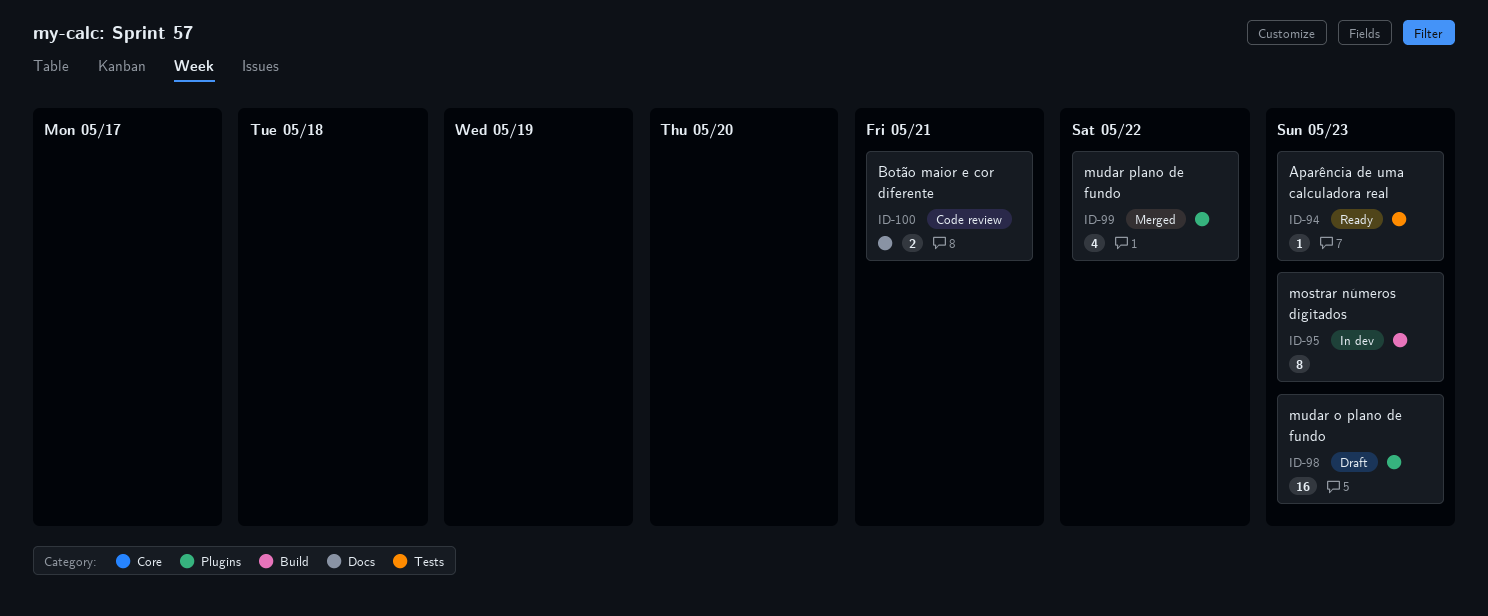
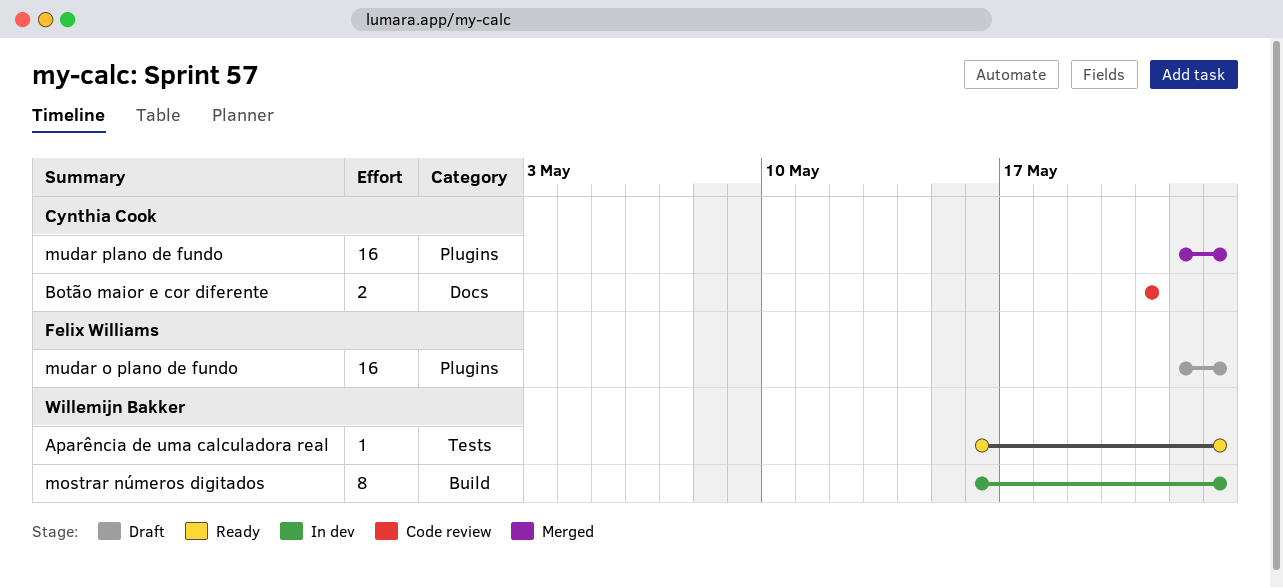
mudar plano de fundo, estimate: 4 -> 16
mudar plano de fundo, due: May 22 -> May 23

